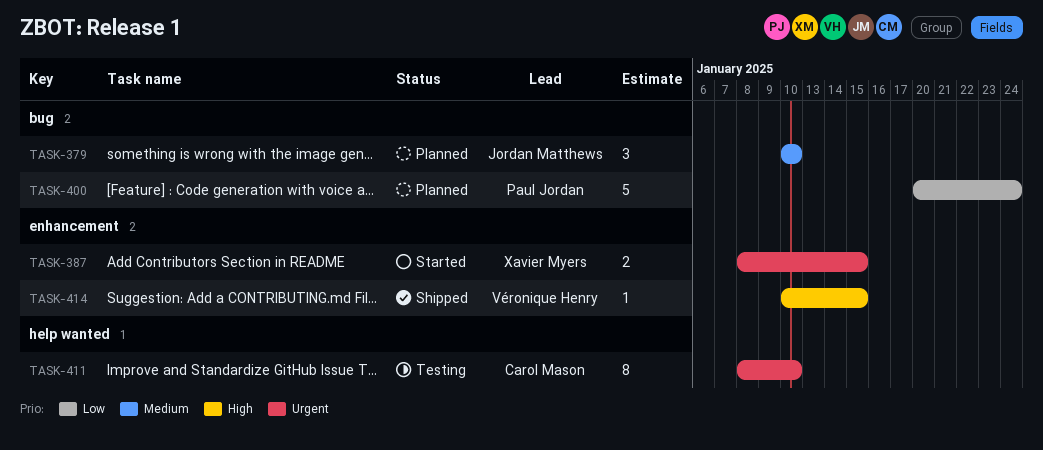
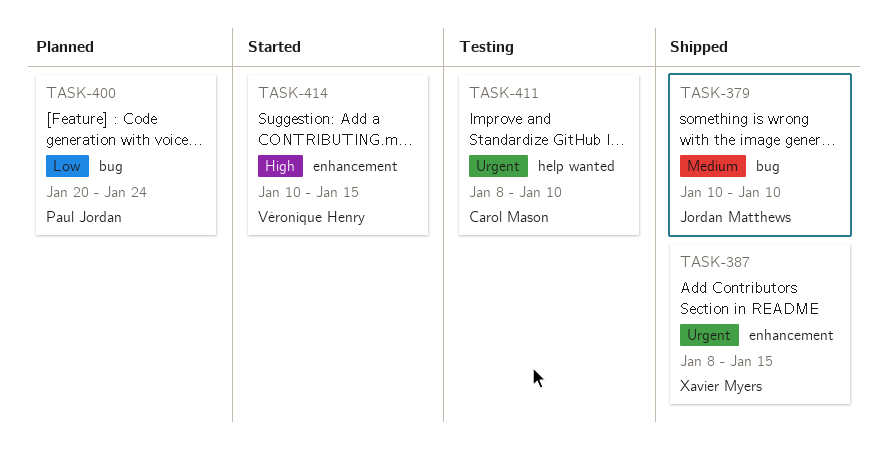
TASK-379, status: Planned -> Shipped
TASK-387, status: Started -> Shipped
TASK-414, status: Shipped -> Started

